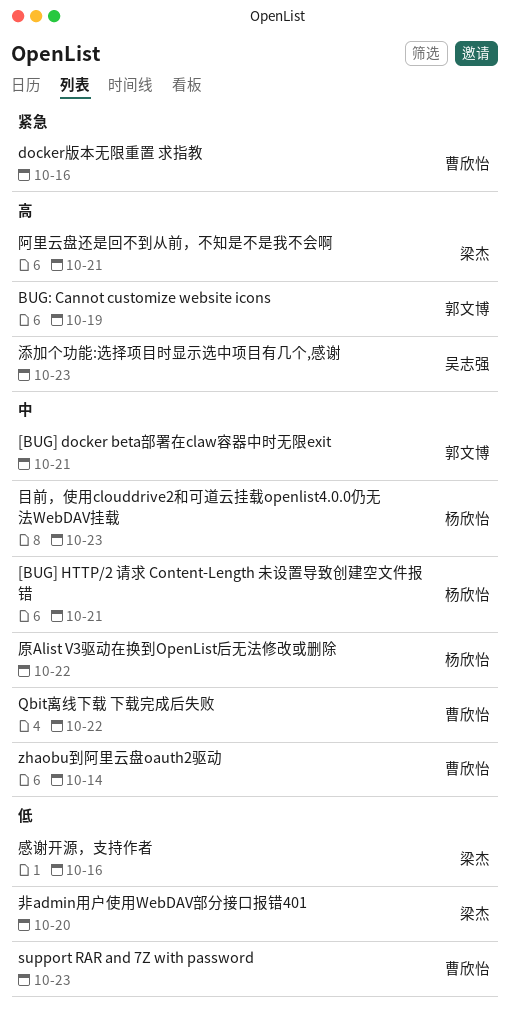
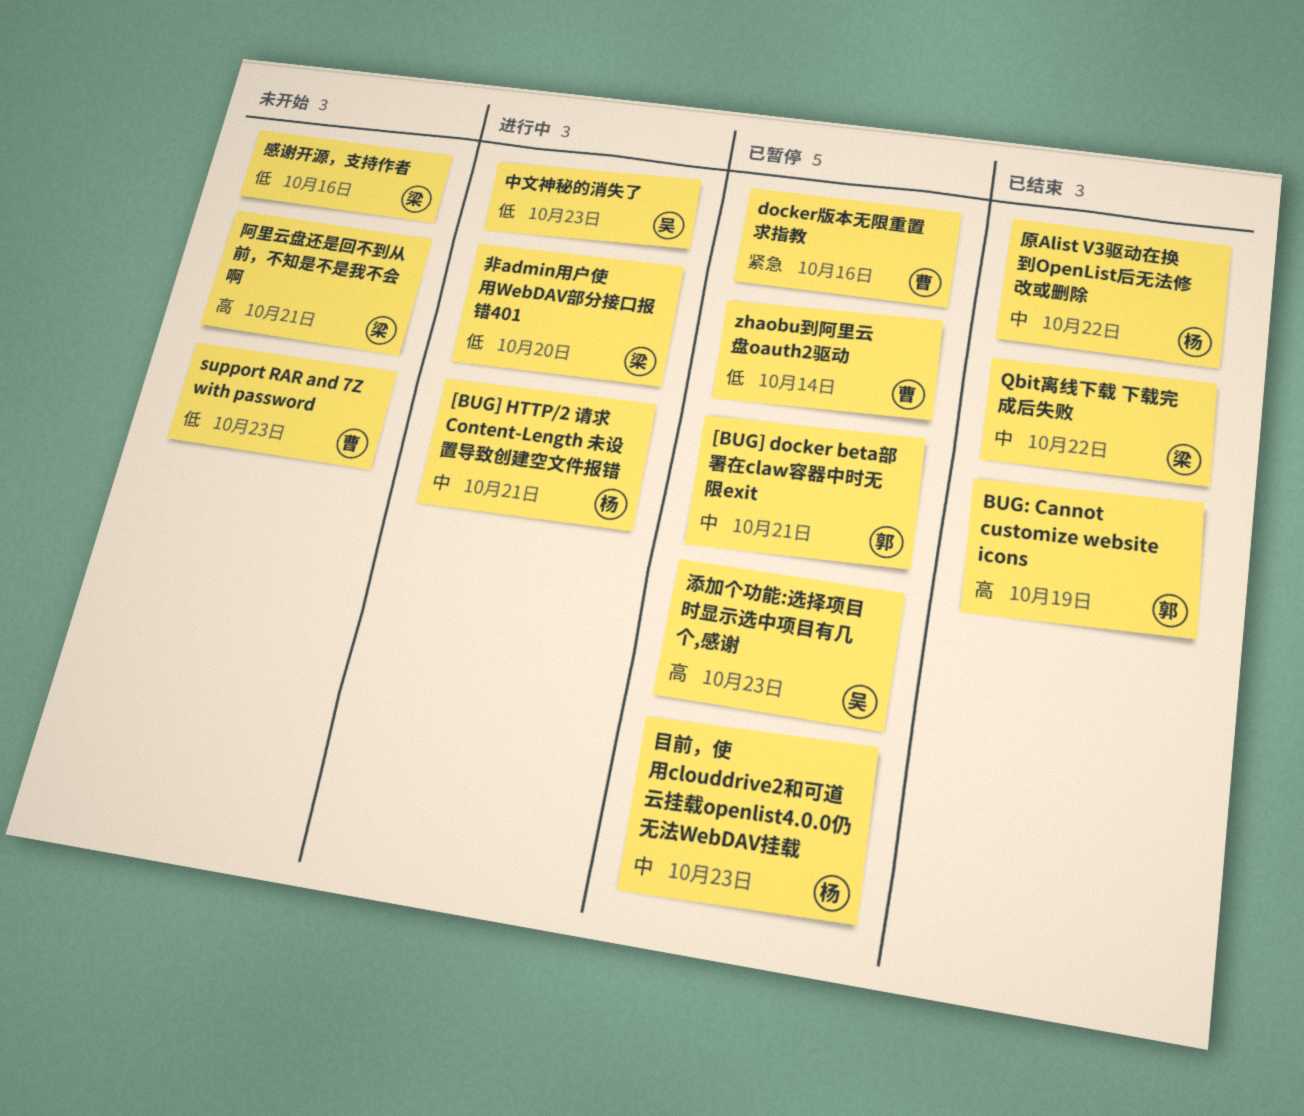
Qbit离线下载 下载完成后失败, owner: 曹欣怡 -> 梁杰
zhaobu到阿里云盘oauth2驱动, priority: 中 -> 低
中文神秘的消失了: none -> present

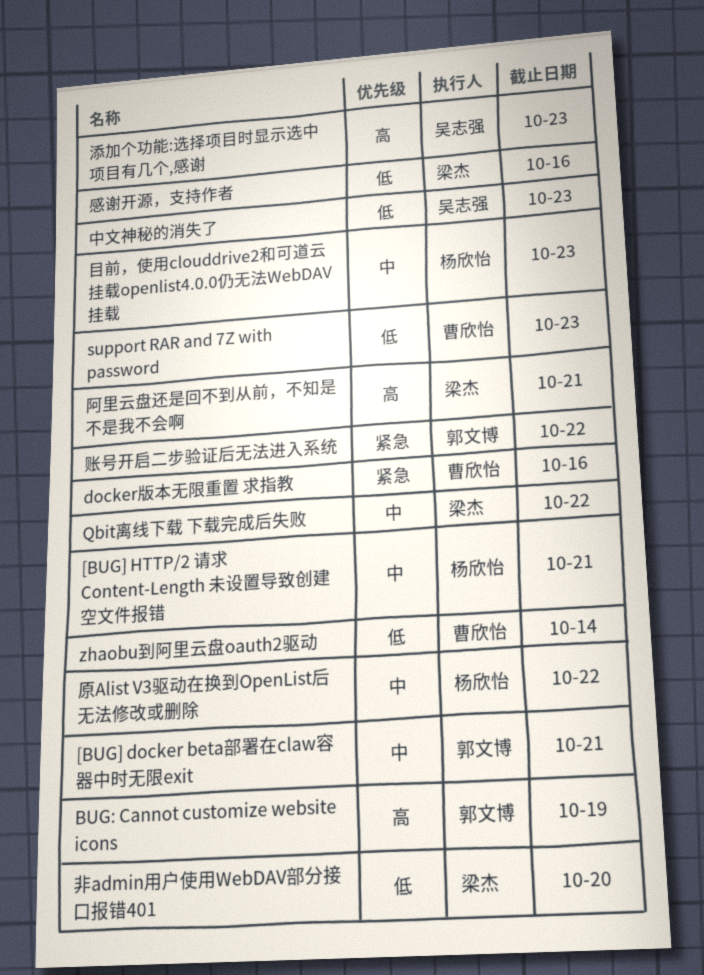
账号开启二步验证后无法进入系统: none -> present

